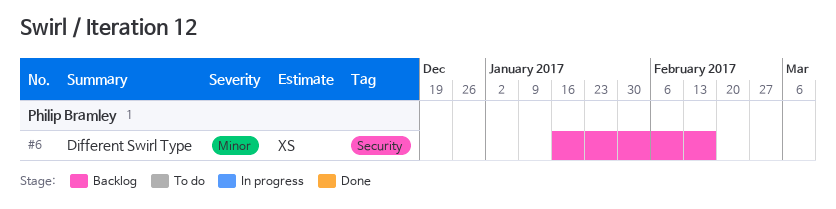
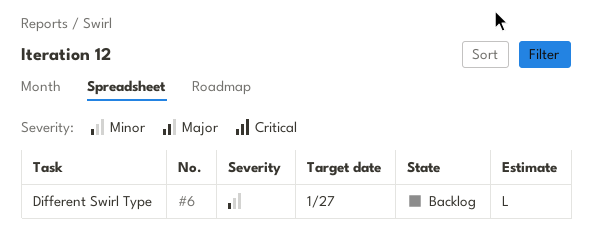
#6, estimate: XS -> L
#6, due: Feb 17 -> Jan 27

